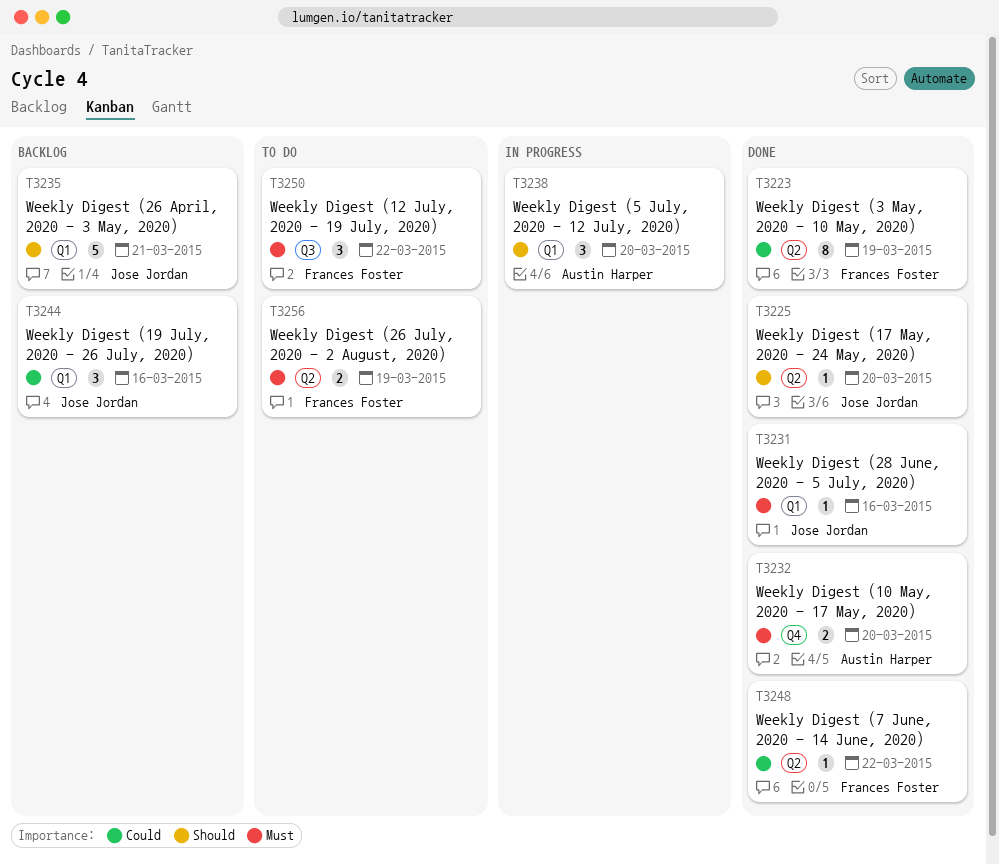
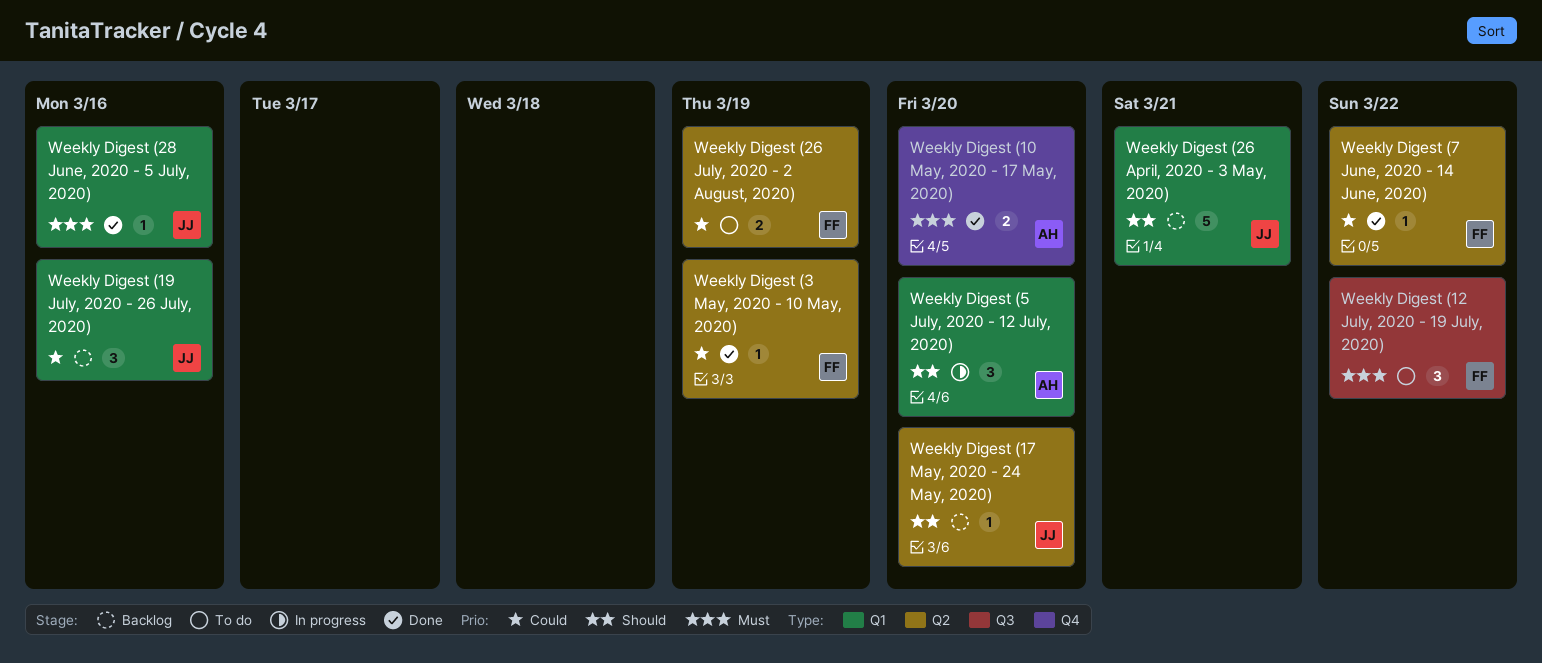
Weekly Digest (17 May, 2020 - 24 May, 2020), status: Done -> Backlog
Weekly Digest (26 July, 2020 - 2 August, 2020), priority: Must -> Could
Weekly Digest (3 May, 2020 - 10 May, 2020), estimate: 8 -> 1

